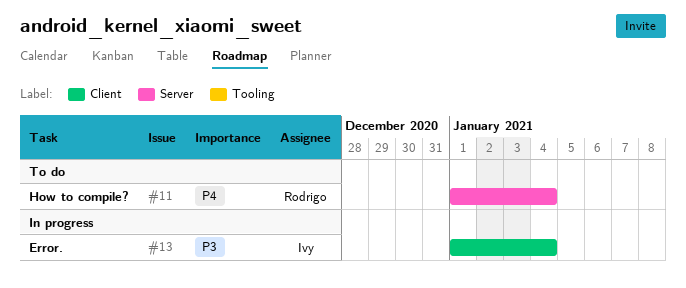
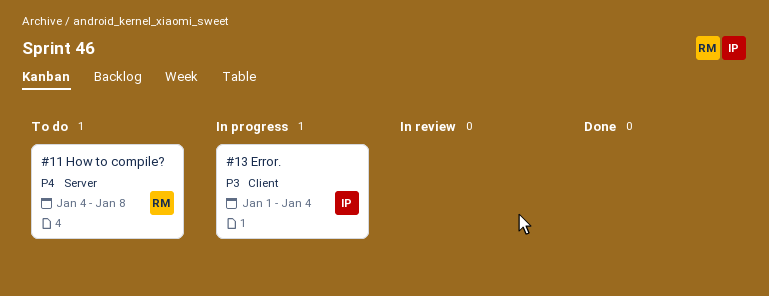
#11, start: Jan 1 -> Jan 4
#11, due: Jan 4 -> Jan 8

